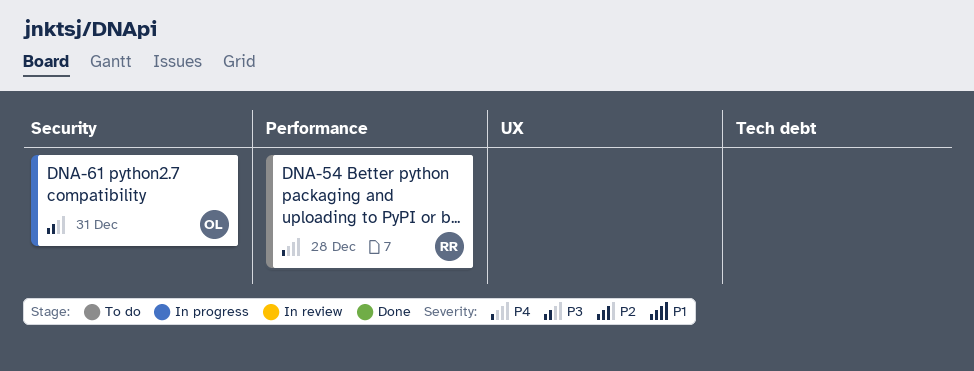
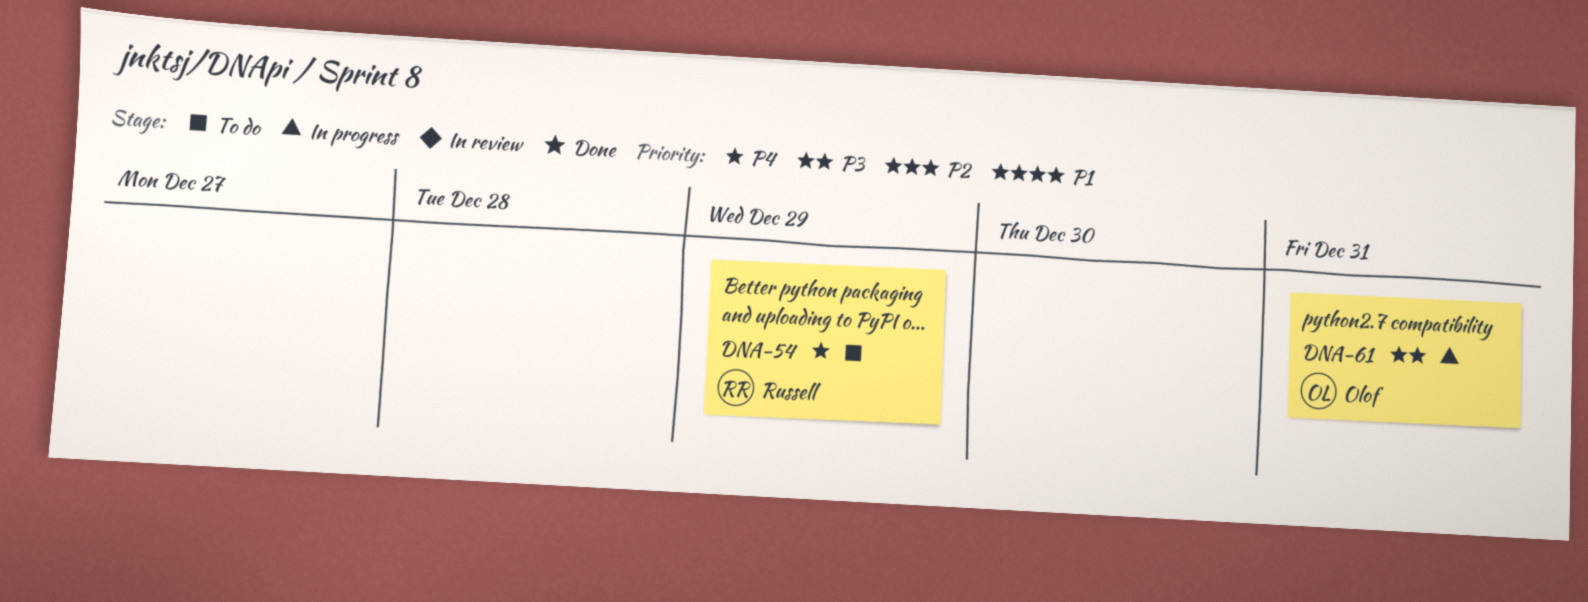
DNA-54, due: Dec 28 -> Dec 29

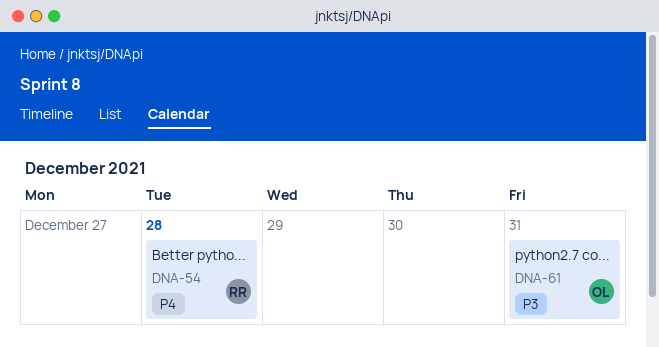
DNA-54, due: Dec 29 -> Dec 28

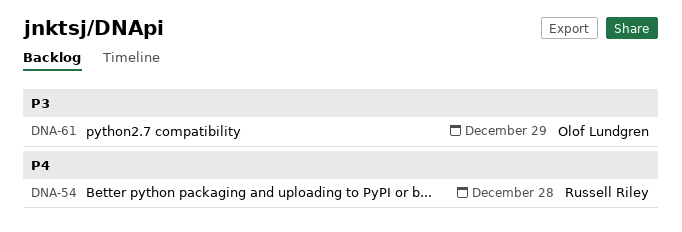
DNA-61, due: Dec 31 -> Dec 29

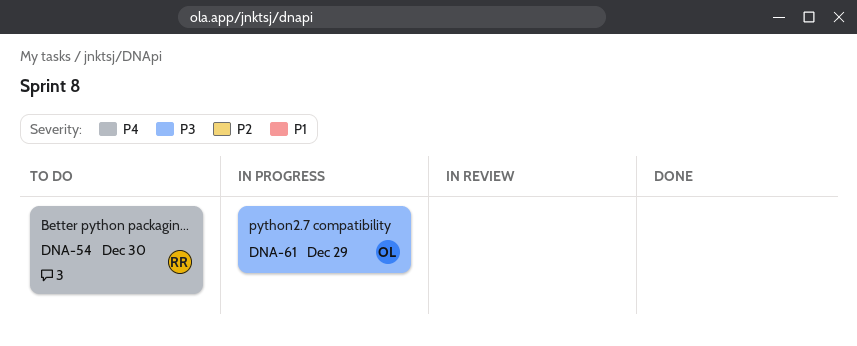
DNA-54, due: Dec 28 -> Dec 30

